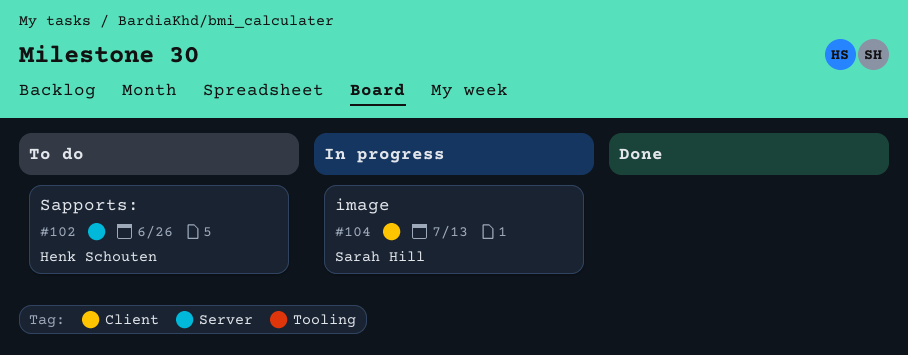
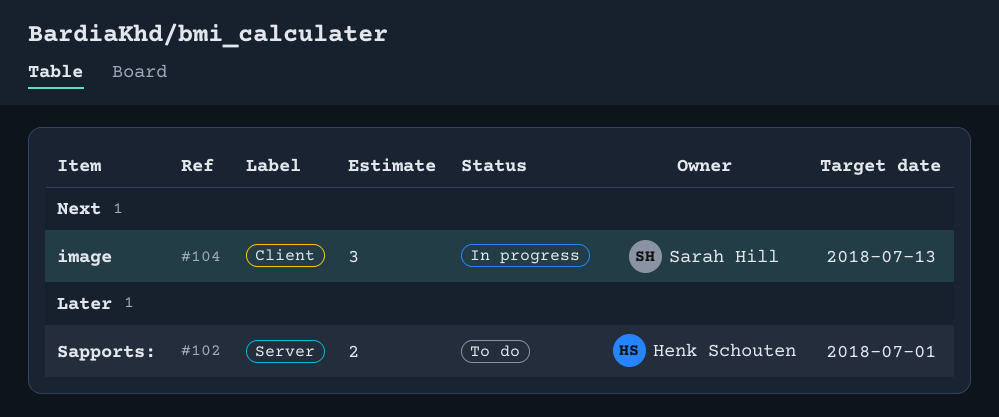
#102, due: Jun 26 -> Jul 1

